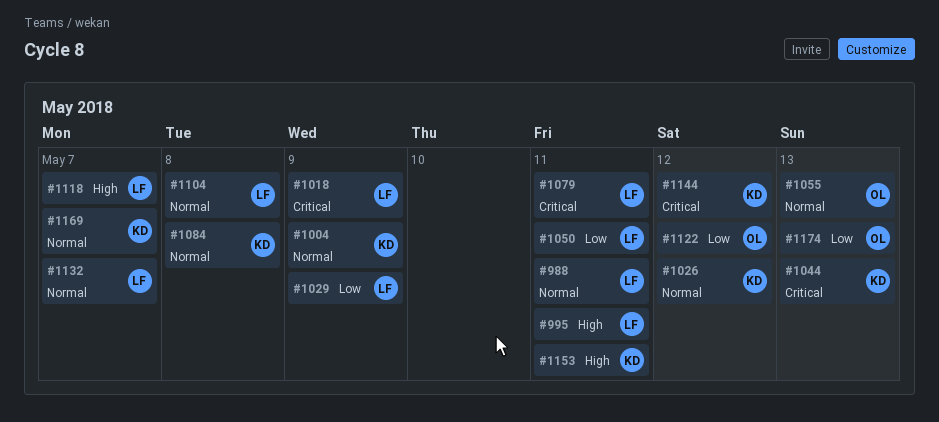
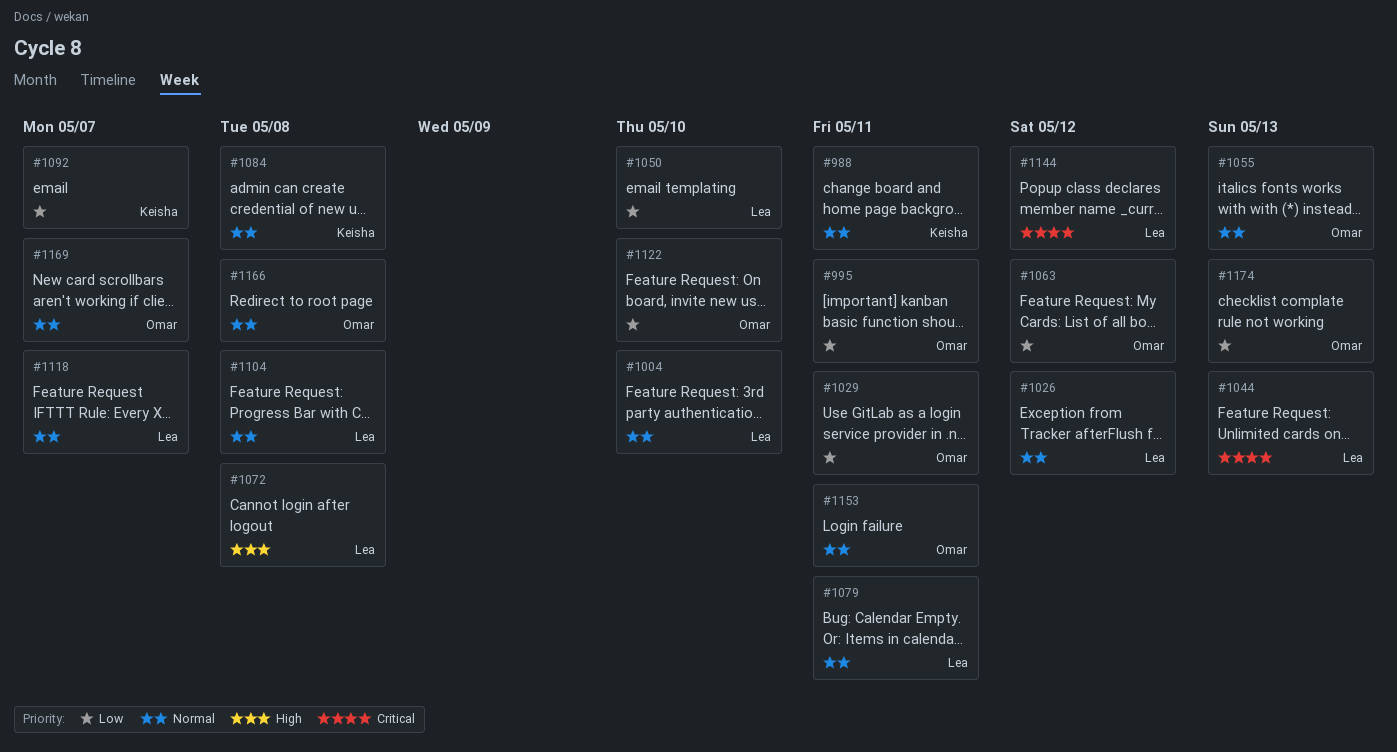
#988, owner: Lea -> Keisha
#995, owner: Lea -> Omar
#995, priority: High -> Low
#1004, owner: Keisha -> Lea
#1004, due: May 9 -> May 10
#1018: present -> none
#1026, owner: Keisha -> Lea
#1029, owner: Lea -> Omar
#1029, due: May 9 -> May 11
#1044, owner: Keisha -> Lea
#1050, due: May 11 -> May 10
#1063: none -> present
#1072: none -> present
#1079, priority: Critical -> Normal
#1092: none -> present
#1118, priority: High -> Normal
#1122, due: May 12 -> May 10
#1132: present -> none
#1144, owner: Keisha -> Lea
#1153, owner: Keisha -> Omar
#1153, priority: High -> Normal
#1166: none -> present
#1169, owner: Keisha -> Omar

